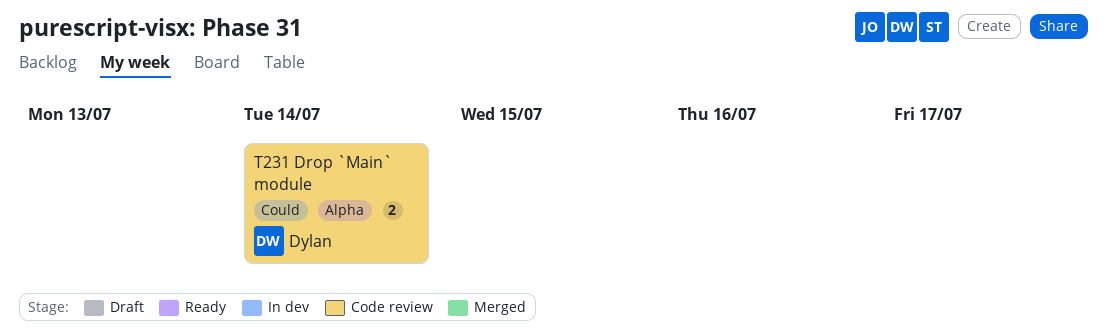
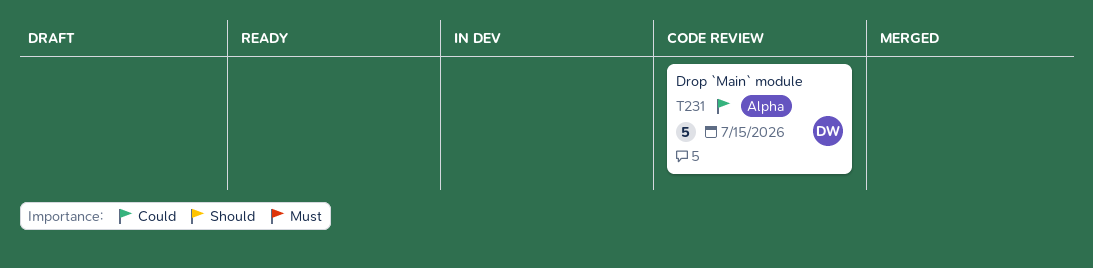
T231, estimate: 2 -> 5
T231, due: Jul 14 -> Jul 15

